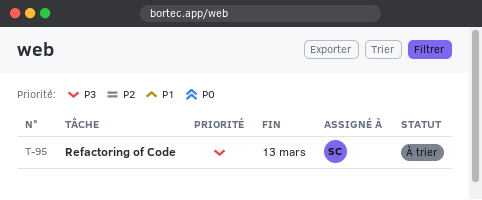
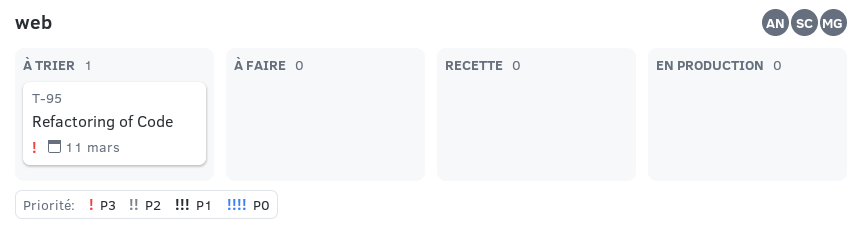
T-95, due: Mar 13 -> Mar 11

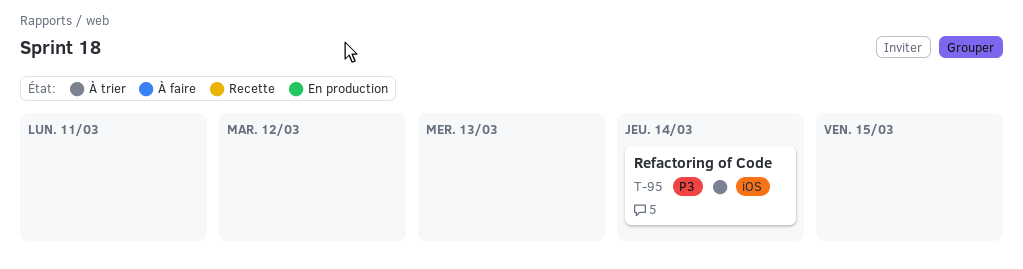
T-95, due: Mar 11 -> Mar 14

